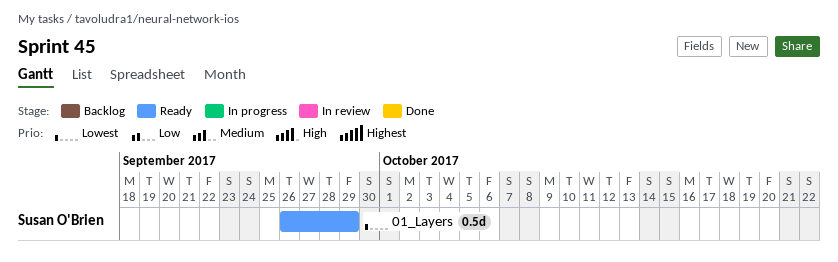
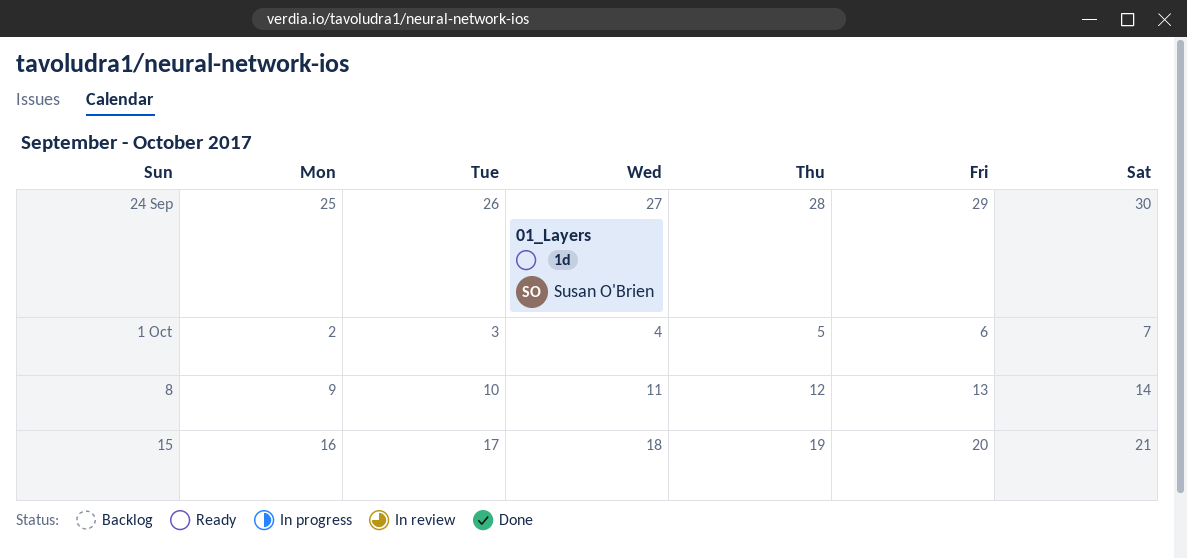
01_Layers, estimate: 0.5d -> 1d
01_Layers, due: Sep 29 -> Sep 27

